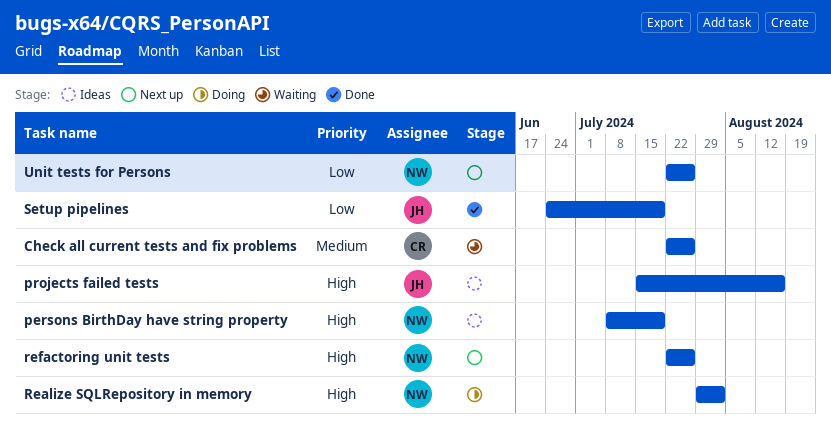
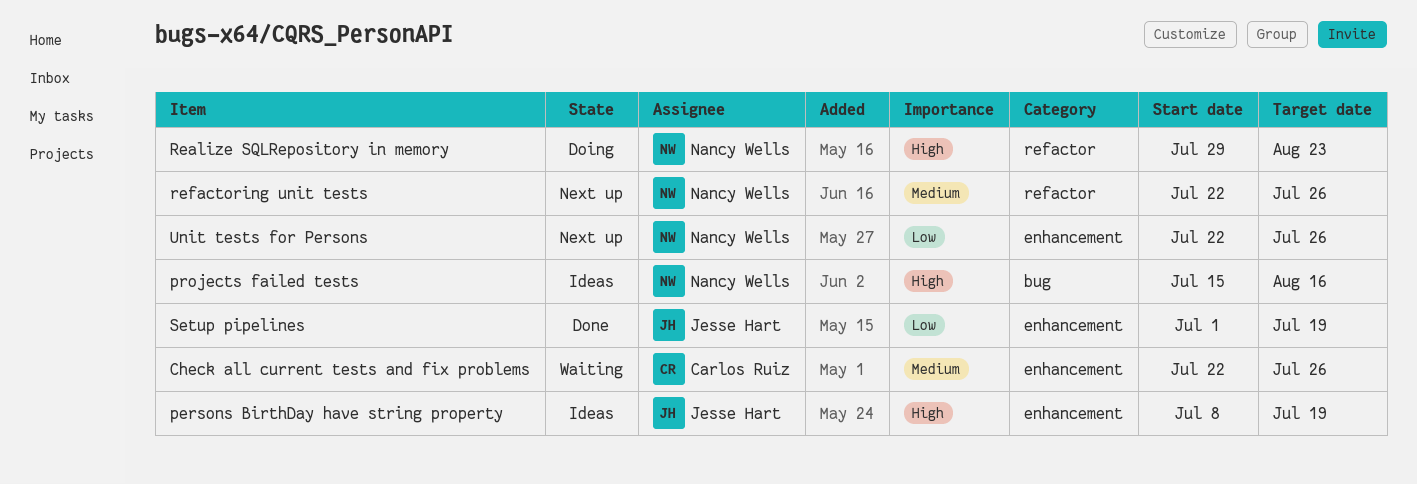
persons BirthDay have string property, owner: Nancy Wells -> Jesse Hart
projects failed tests, owner: Jesse Hart -> Nancy Wells
Realize SQLRepository in memory, due: Aug 2 -> Aug 23
refactoring unit tests, priority: High -> Medium
Setup pipelines, start: Jun 24 -> Jul 1

